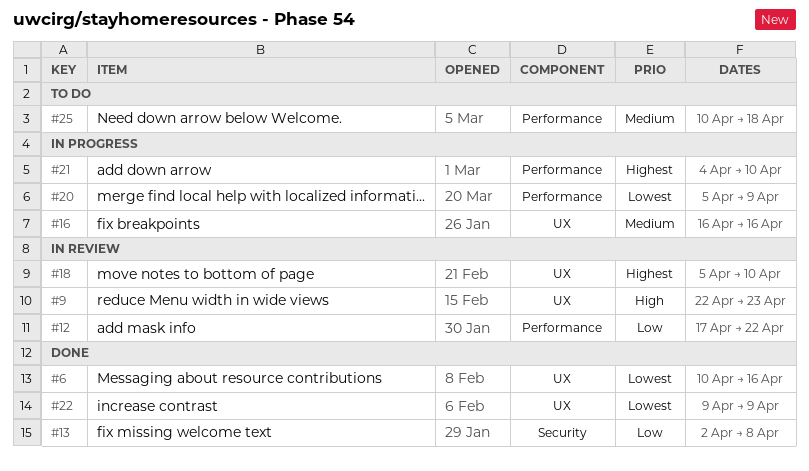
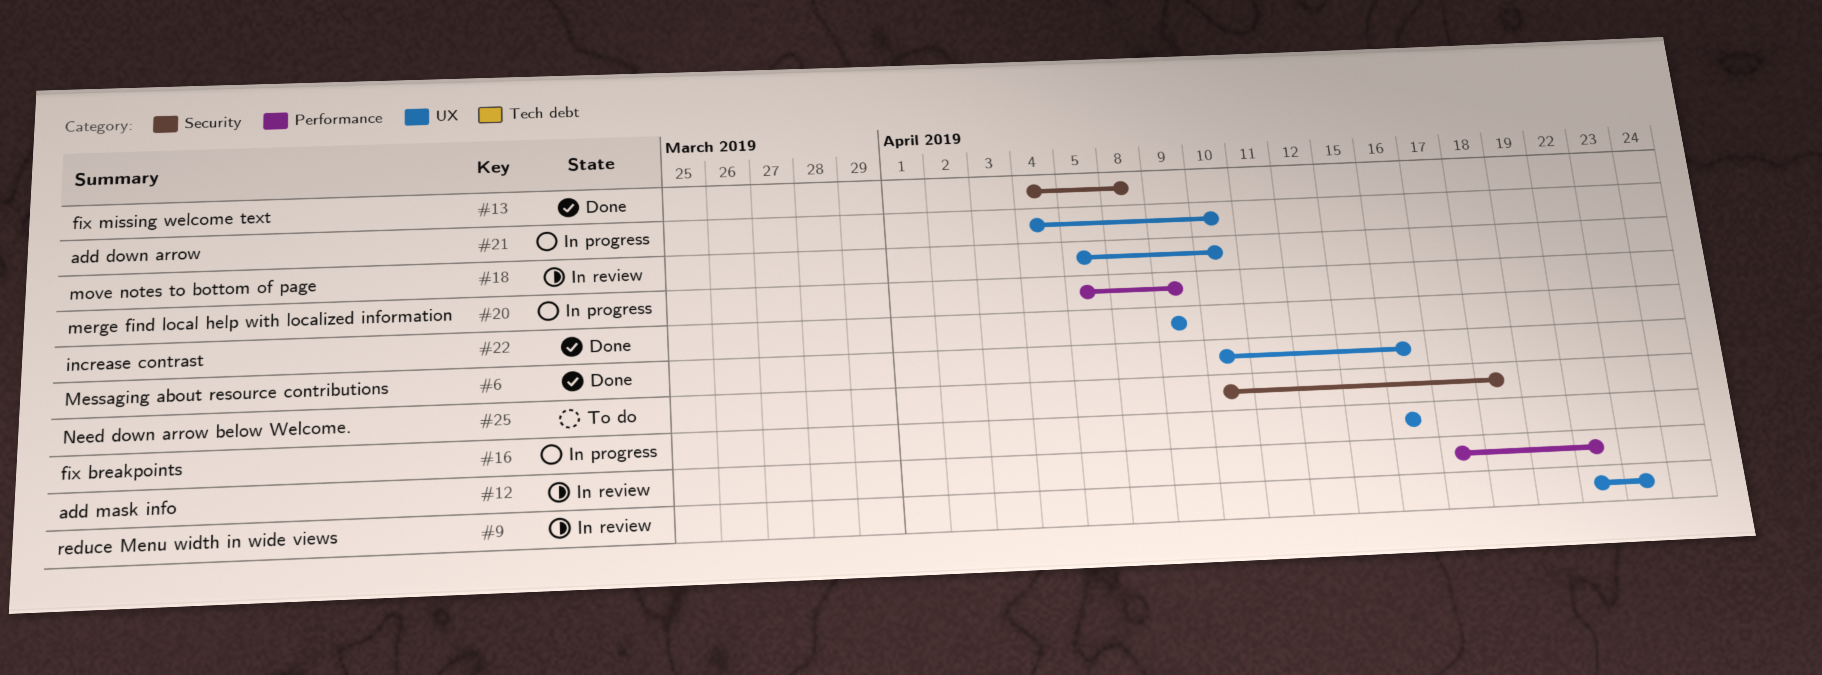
#13, start: Apr 2 -> Apr 4
#21, label: Performance -> UX
#25, label: Performance -> Security

